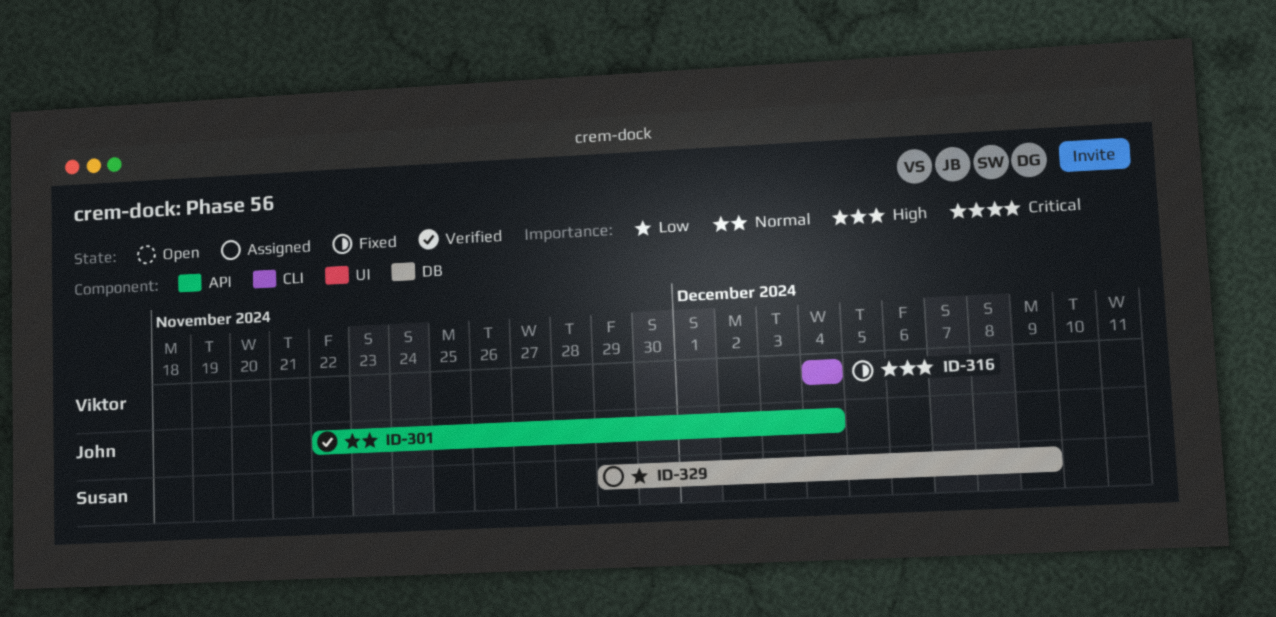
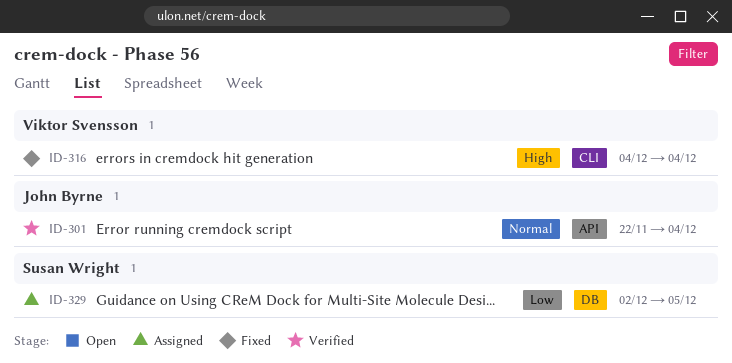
ID-329, start: Nov 29 -> Dec 2
ID-329, due: Dec 9 -> Dec 5

